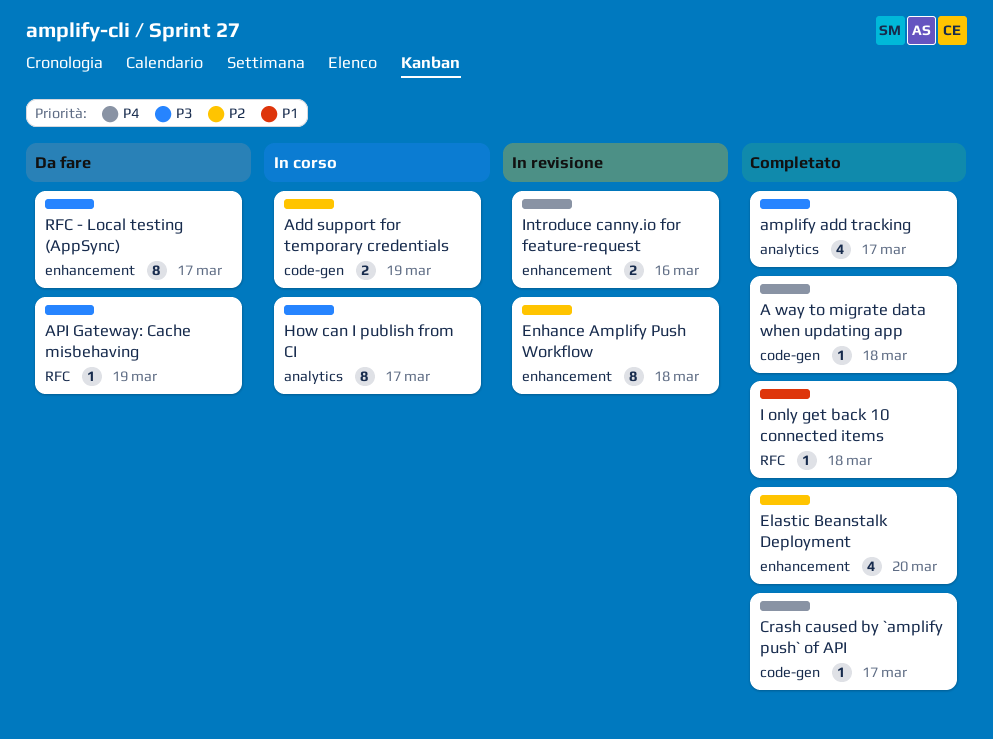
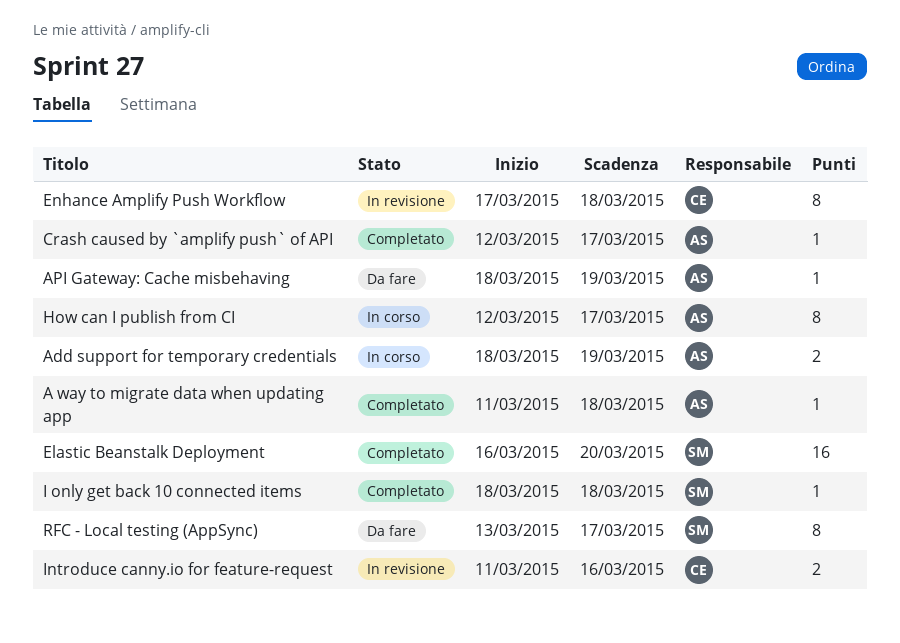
amplify add tracking: present -> none
Elastic Beanstalk Deployment, estimate: 4 -> 16

